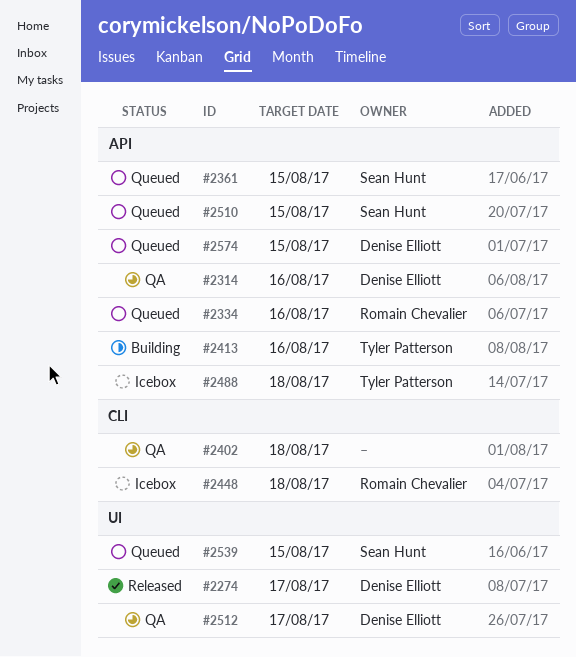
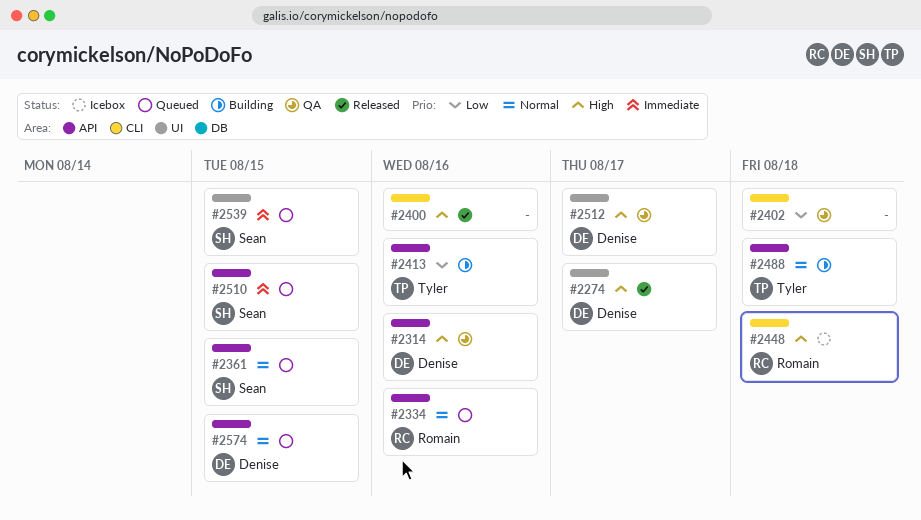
#2400: none -> present
#2488, status: Icebox -> Building

